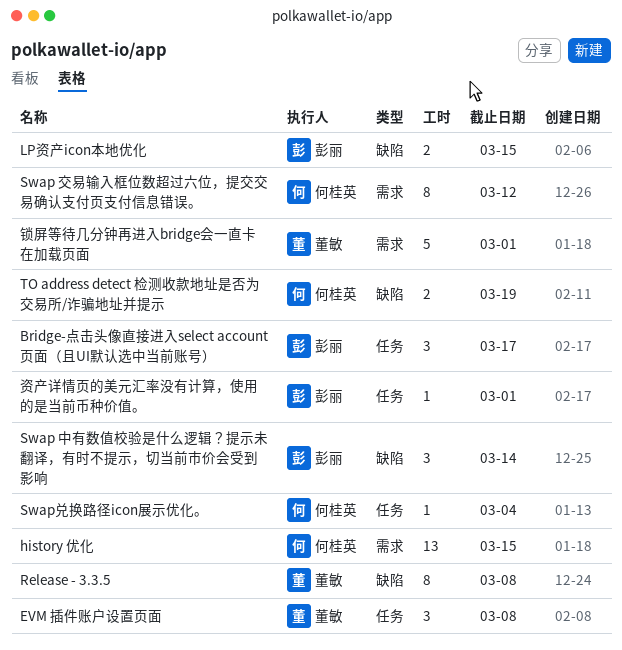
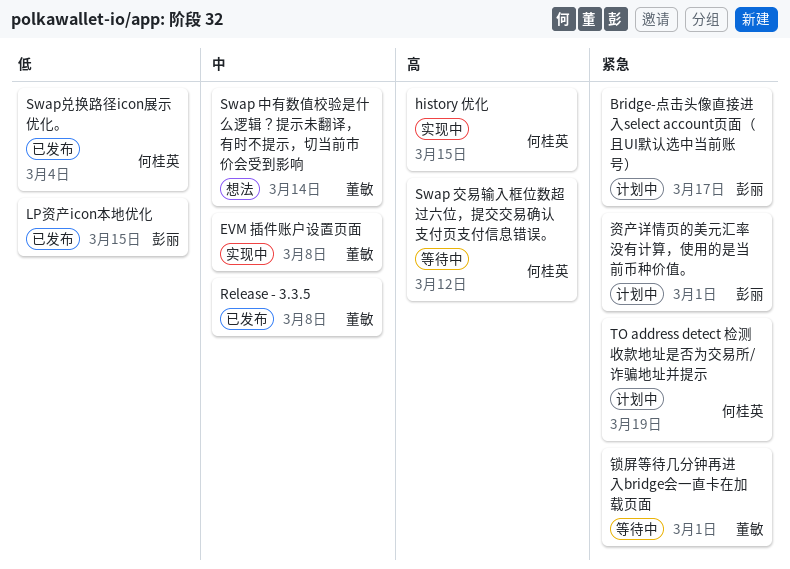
Swap 中有数值校验是什么逻辑？提示未翻译，有时不提示，切当前市价会受到影响, owner: 彭丽 -> 董敏

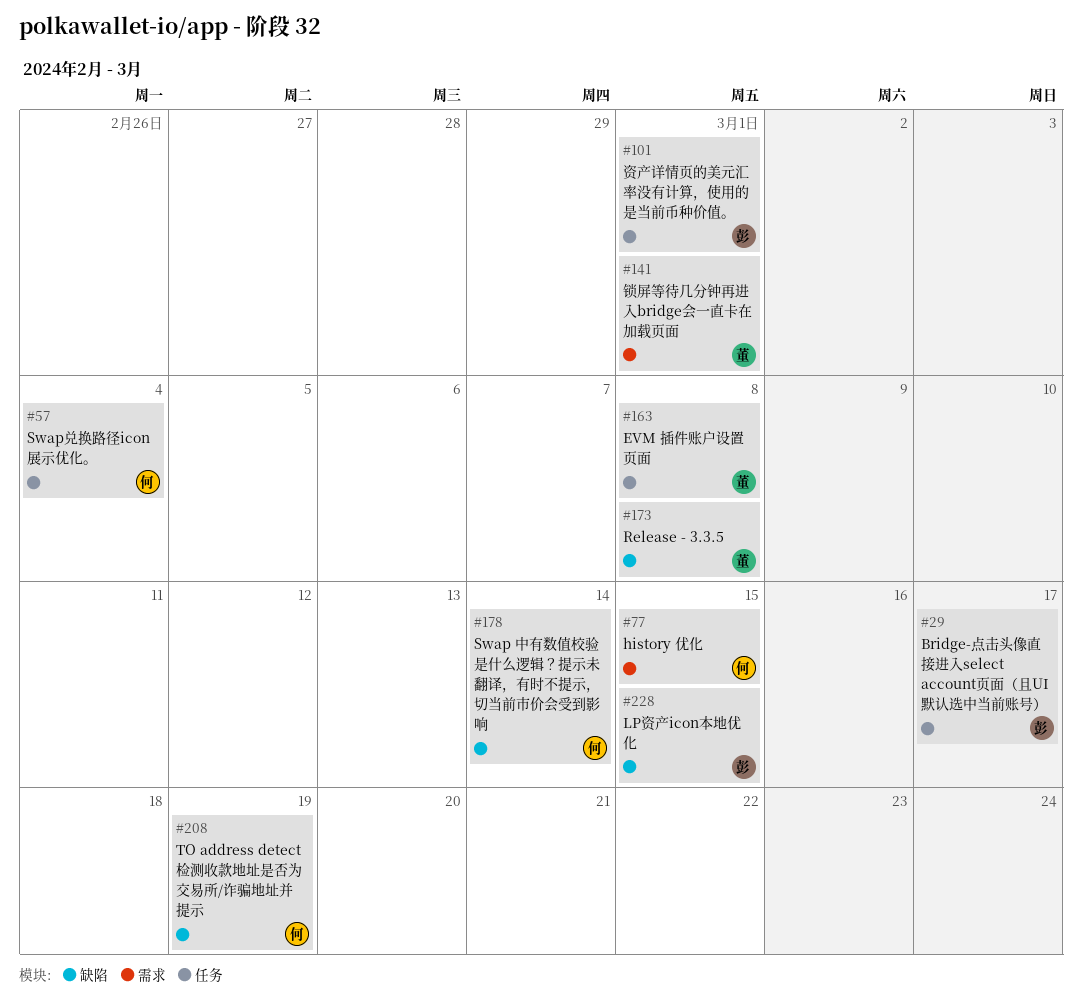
Swap 中有数值校验是什么逻辑？提示未翻译，有时不提示，切当前市价会受到影响, owner: 董敏 -> 何桂英
Swap 交易输入框位数超过六位，提交交易确认支付页支付信息错误。: present -> none

